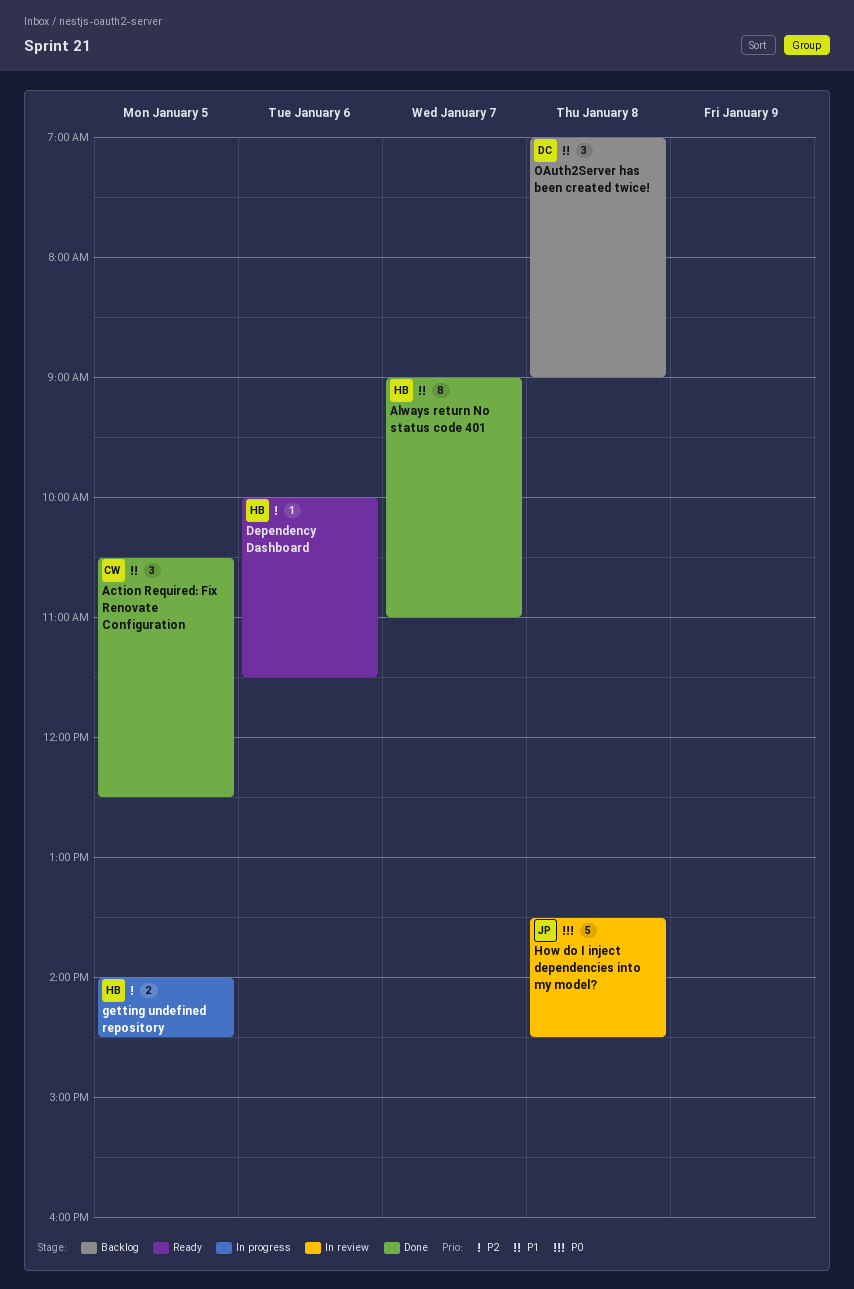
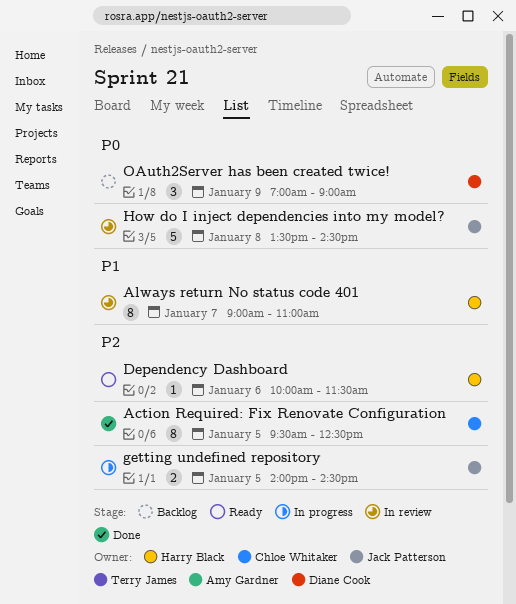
Action Required: Fix Renovate Configuration, priority: P1 -> P2
Action Required: Fix Renovate Configuration, estimate: 3 -> 8
Action Required: Fix Renovate Configuration, begins: 10:30 -> 09:30
Always return No status code 401, status: Done -> In review
getting undefined repository, owner: Harry Black -> Jack Patterson
OAuth2Server has been created twice!, priority: P1 -> P0
OAuth2Server has been created twice!, day: Jan 8 -> Jan 9

